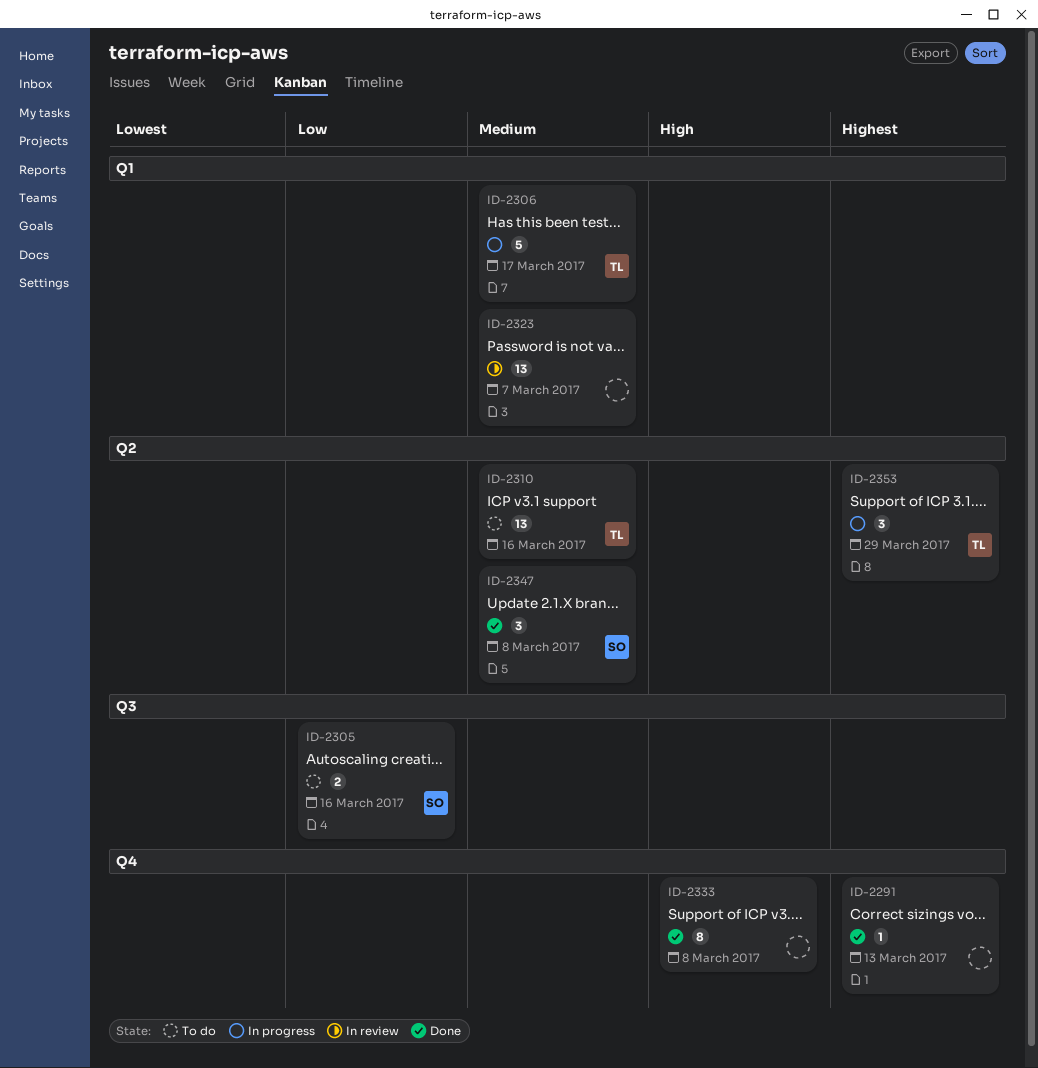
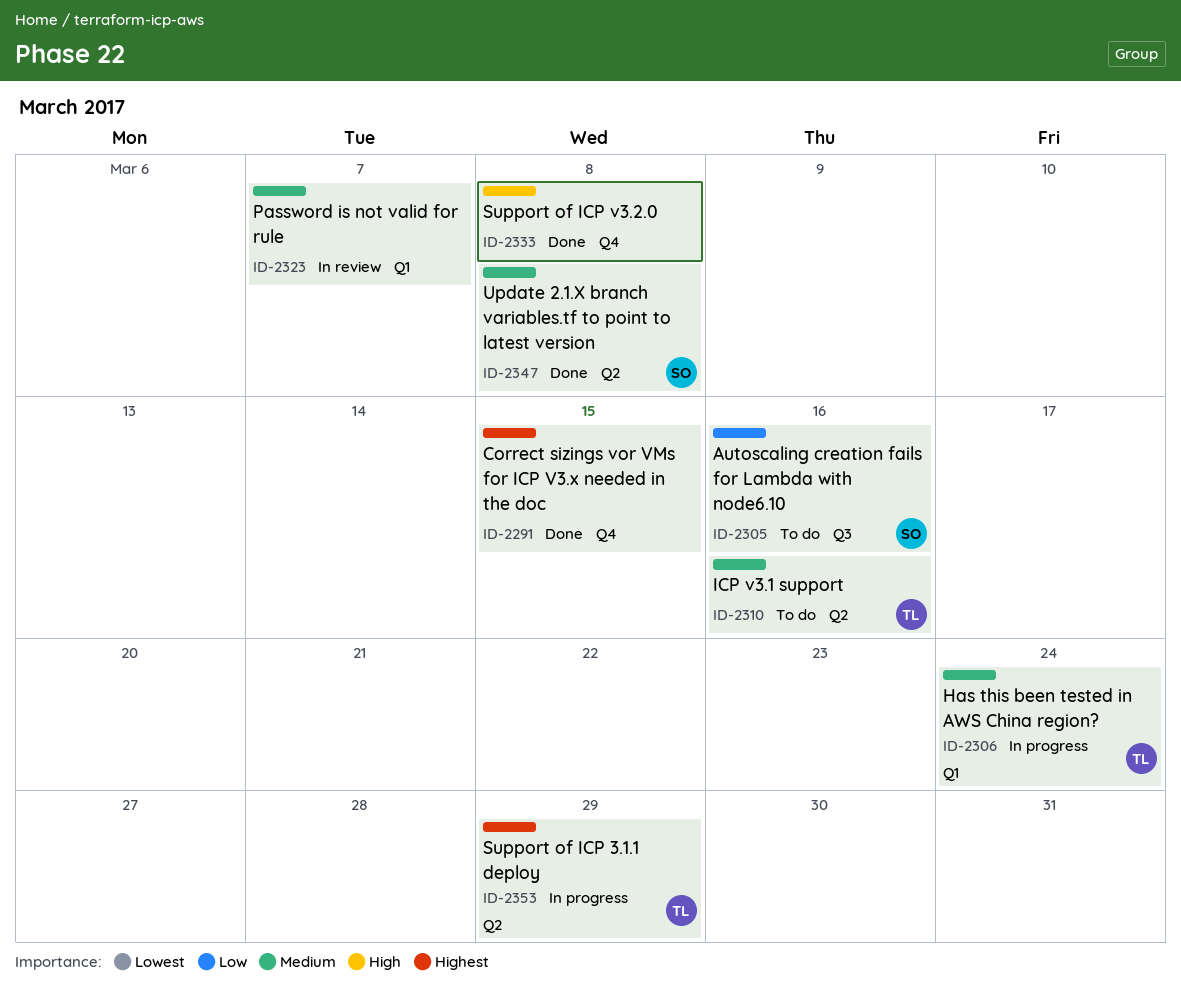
ID-2291, due: Mar 13 -> Mar 15
ID-2306, due: Mar 17 -> Mar 24

